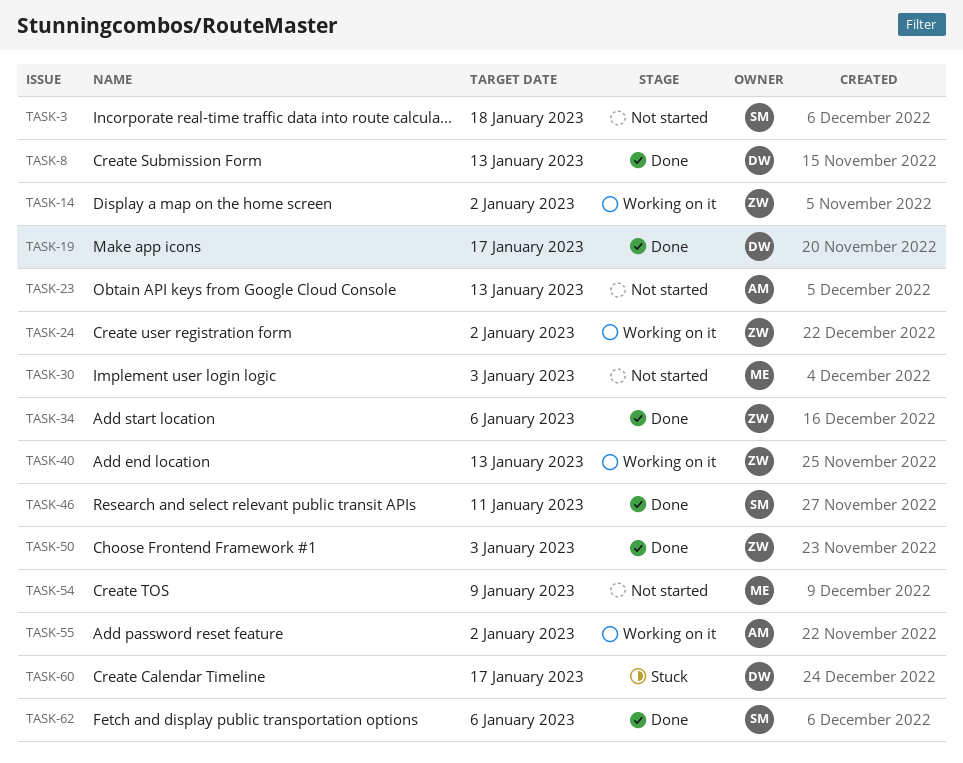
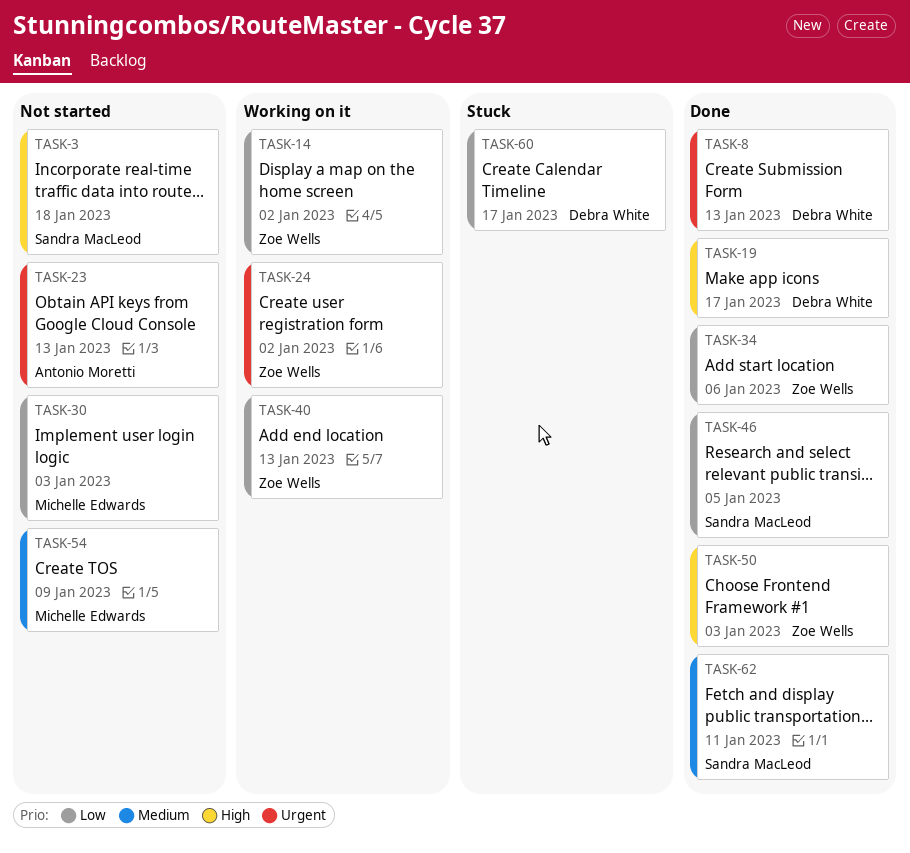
TASK-46, due: Jan 11 -> Jan 5
TASK-55: present -> none
TASK-62, due: Jan 6 -> Jan 11

